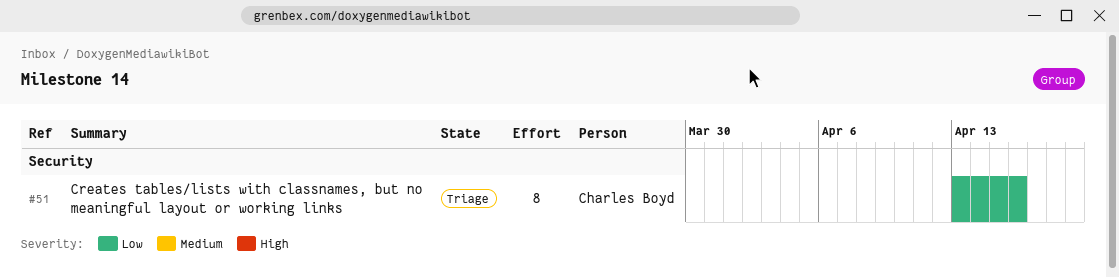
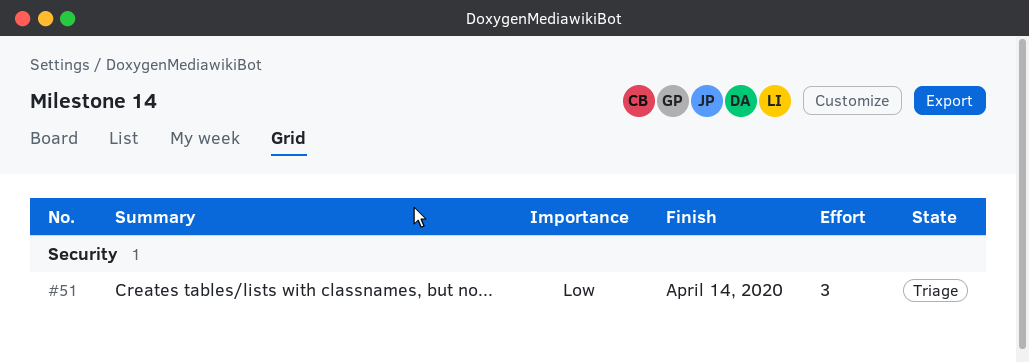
#51, estimate: 8 -> 3
#51, due: Apr 16 -> Apr 14

